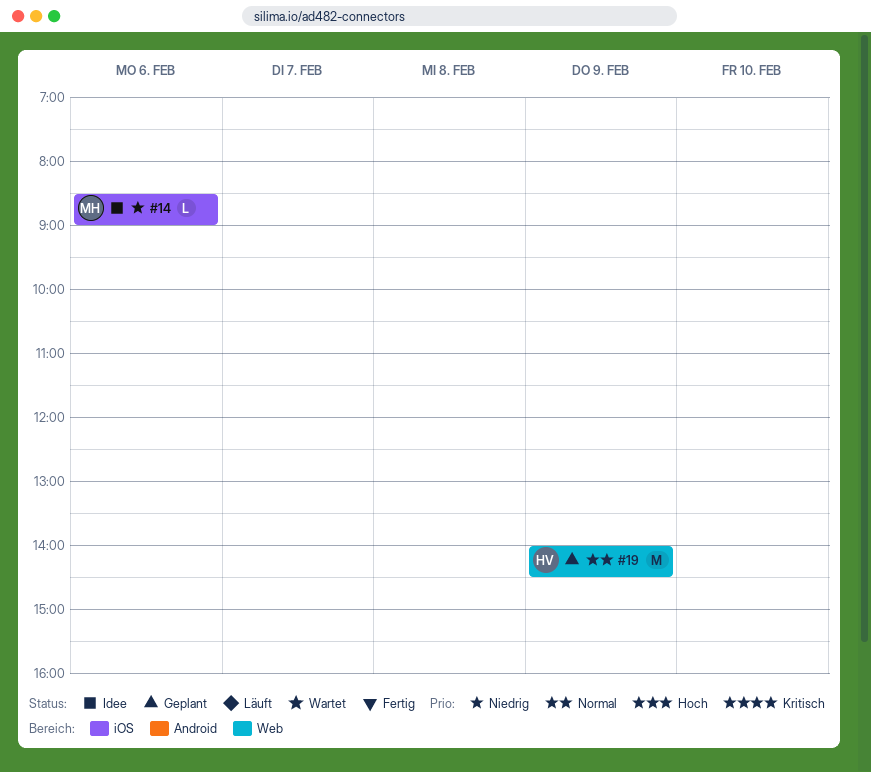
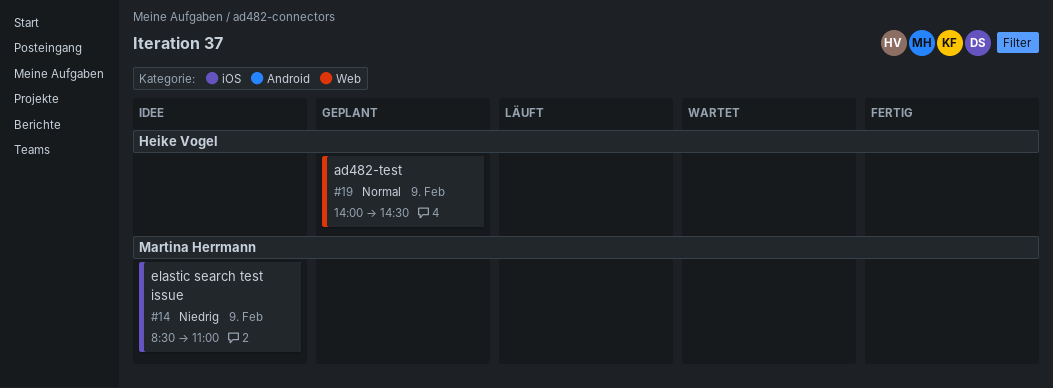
#14, day: Feb 6 -> Feb 9
#14, ends: 09:00 -> 11:00

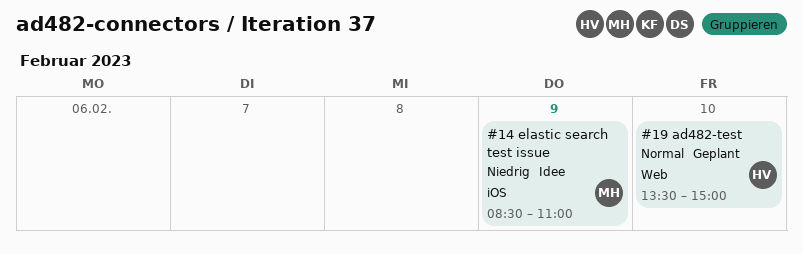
#19, day: Feb 9 -> Feb 10
#19, begins: 14:00 -> 13:30
#19, ends: 14:30 -> 15:00

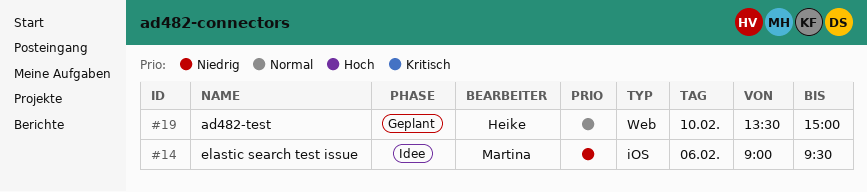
#14, day: Feb 9 -> Feb 6
#14, begins: 08:30 -> 09:00
#14, ends: 11:00 -> 09:30

